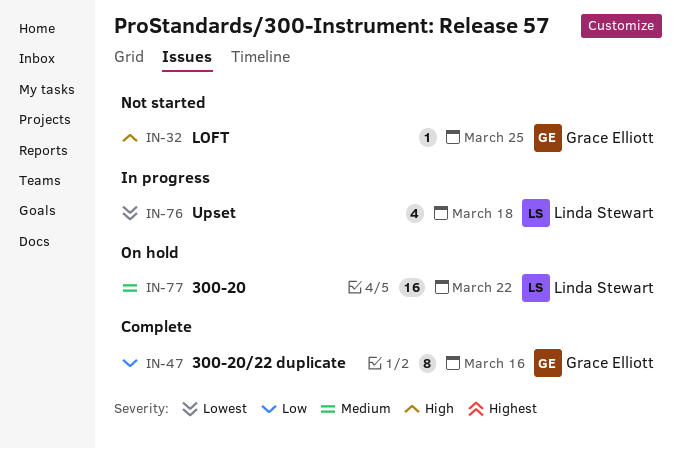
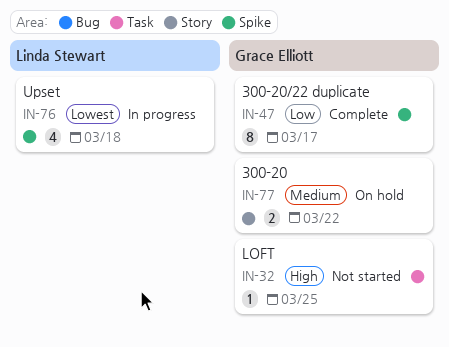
IN-47, due: Mar 16 -> Mar 17
IN-77, owner: Linda Stewart -> Grace Elliott
IN-77, estimate: 16 -> 2

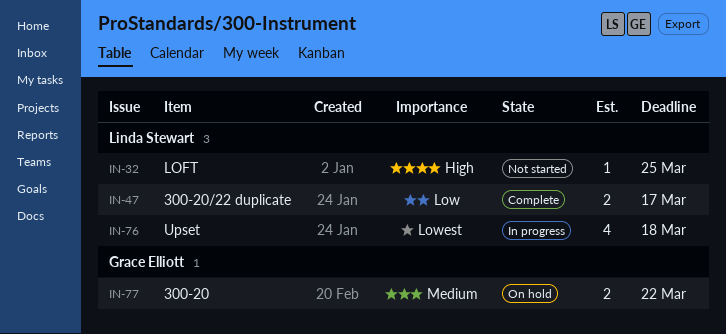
IN-32, owner: Grace Elliott -> Linda Stewart
IN-47, owner: Grace Elliott -> Linda Stewart
IN-47, estimate: 8 -> 2

